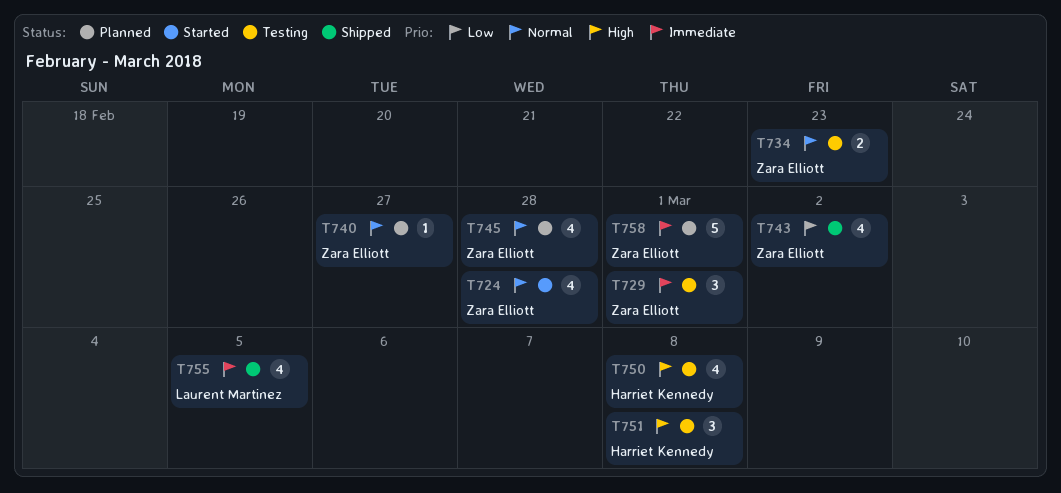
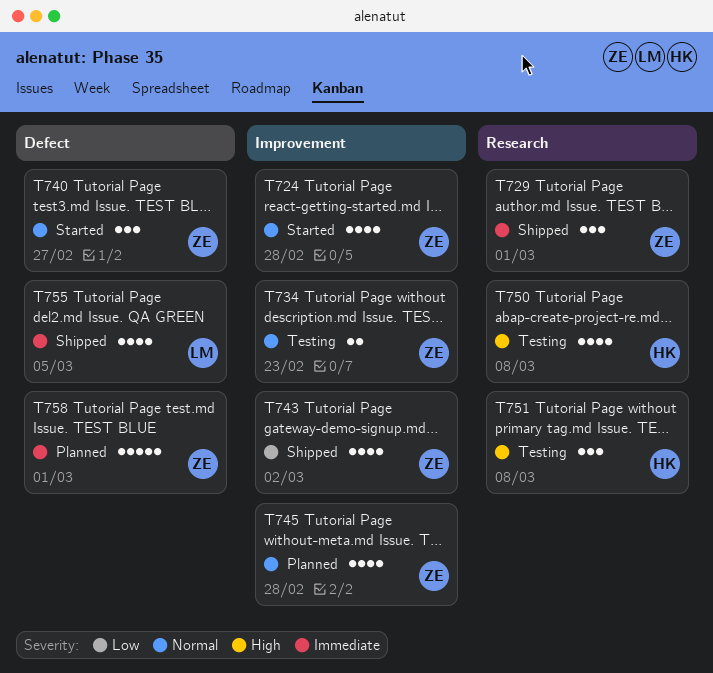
T729, status: Testing -> Shipped
T740, status: Planned -> Started
T740, estimate: 1 -> 3

